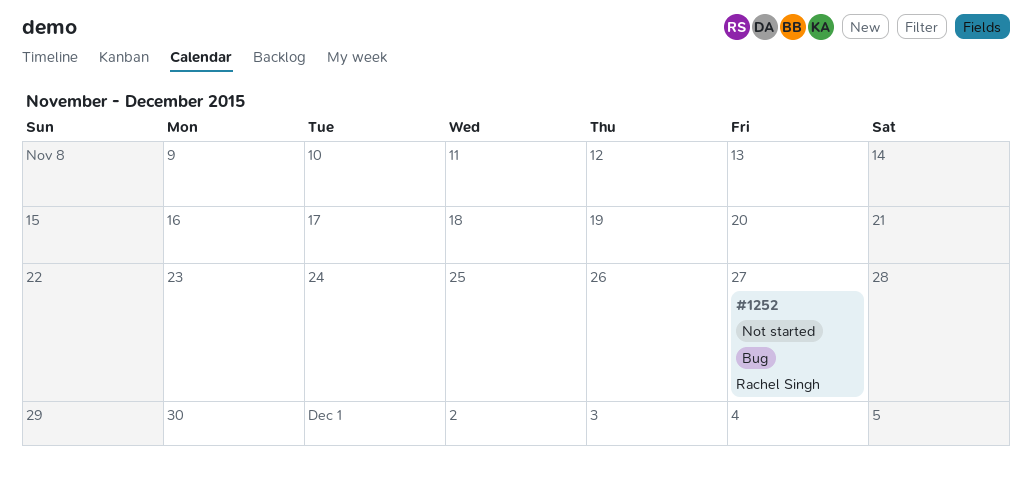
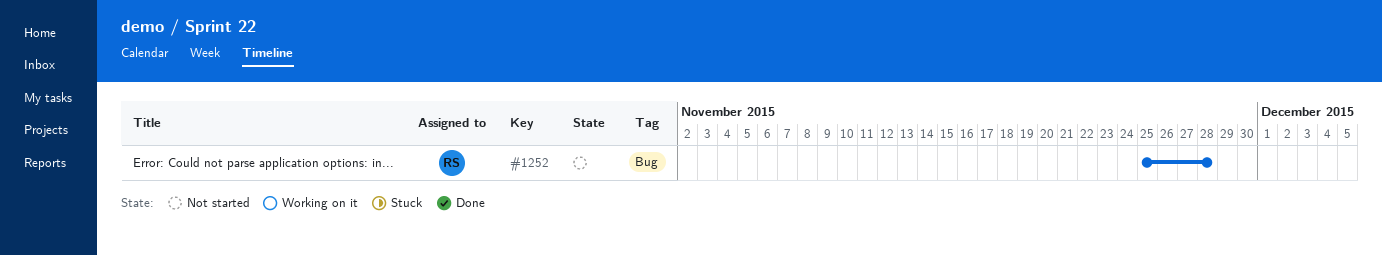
#1252, due: Nov 27 -> Nov 28

